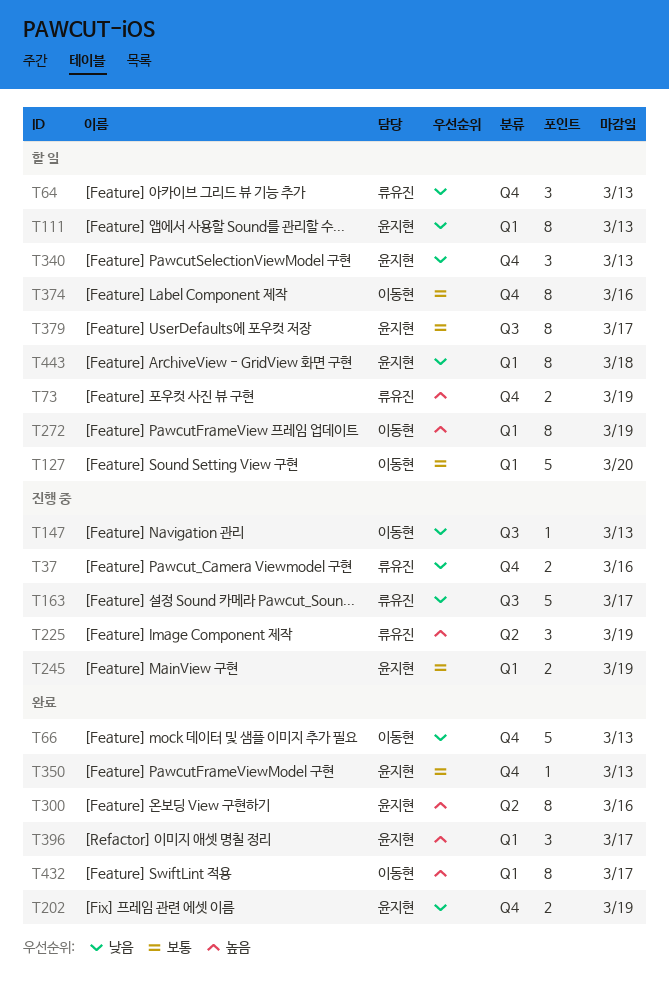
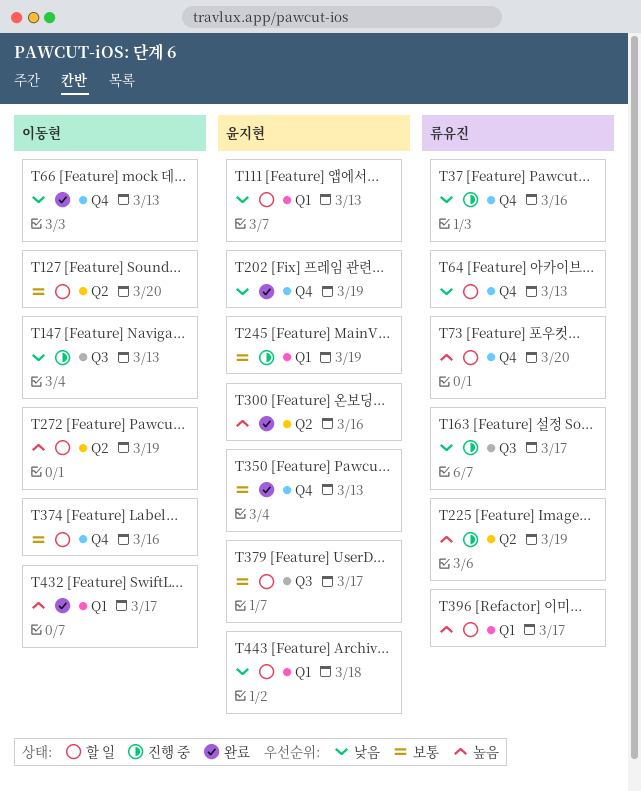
T73, due: Mar 19 -> Mar 20
T127, label: Q1 -> Q2
T272, label: Q1 -> Q2
T340: present -> none
T396, status: 완료 -> 할 일
T396, owner: 윤지현 -> 류유진

